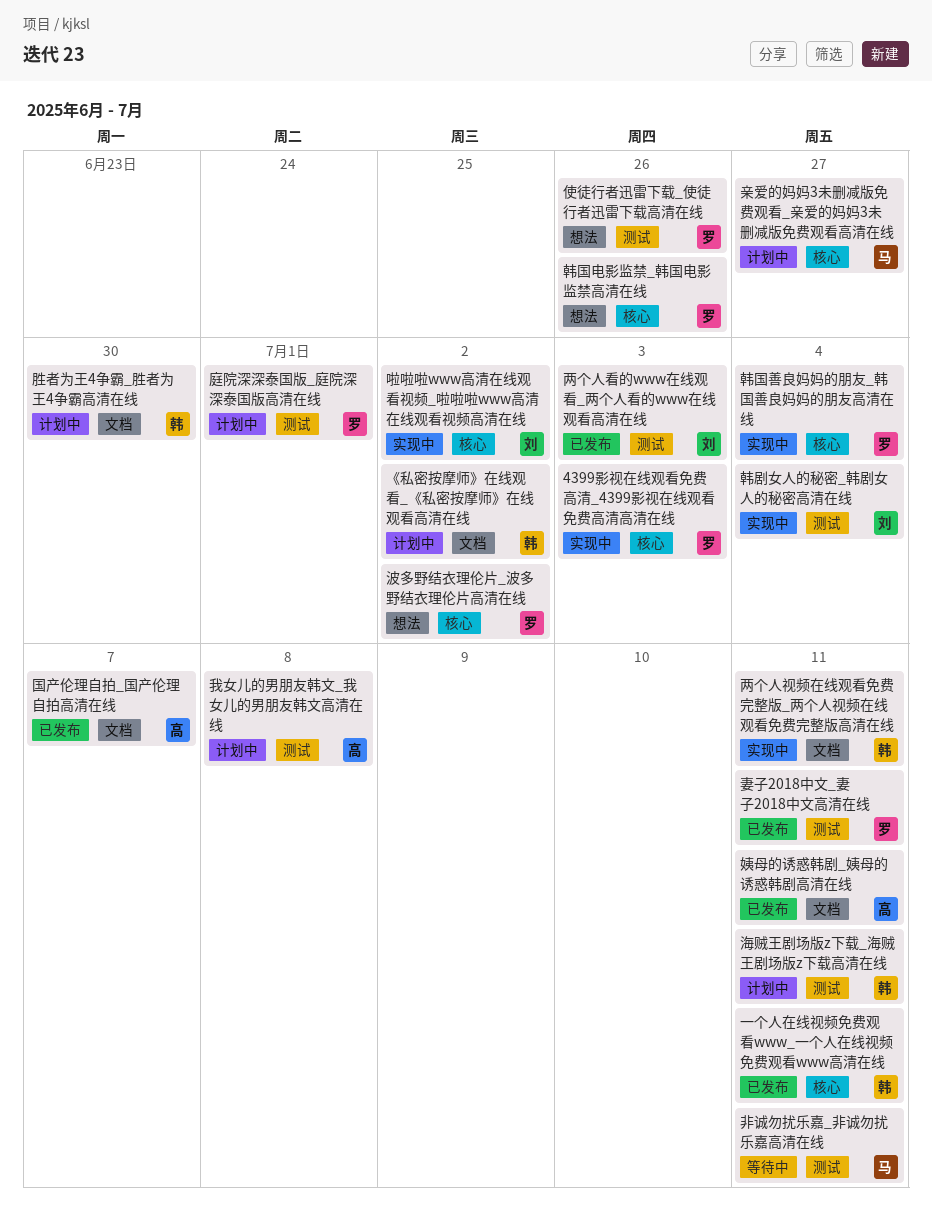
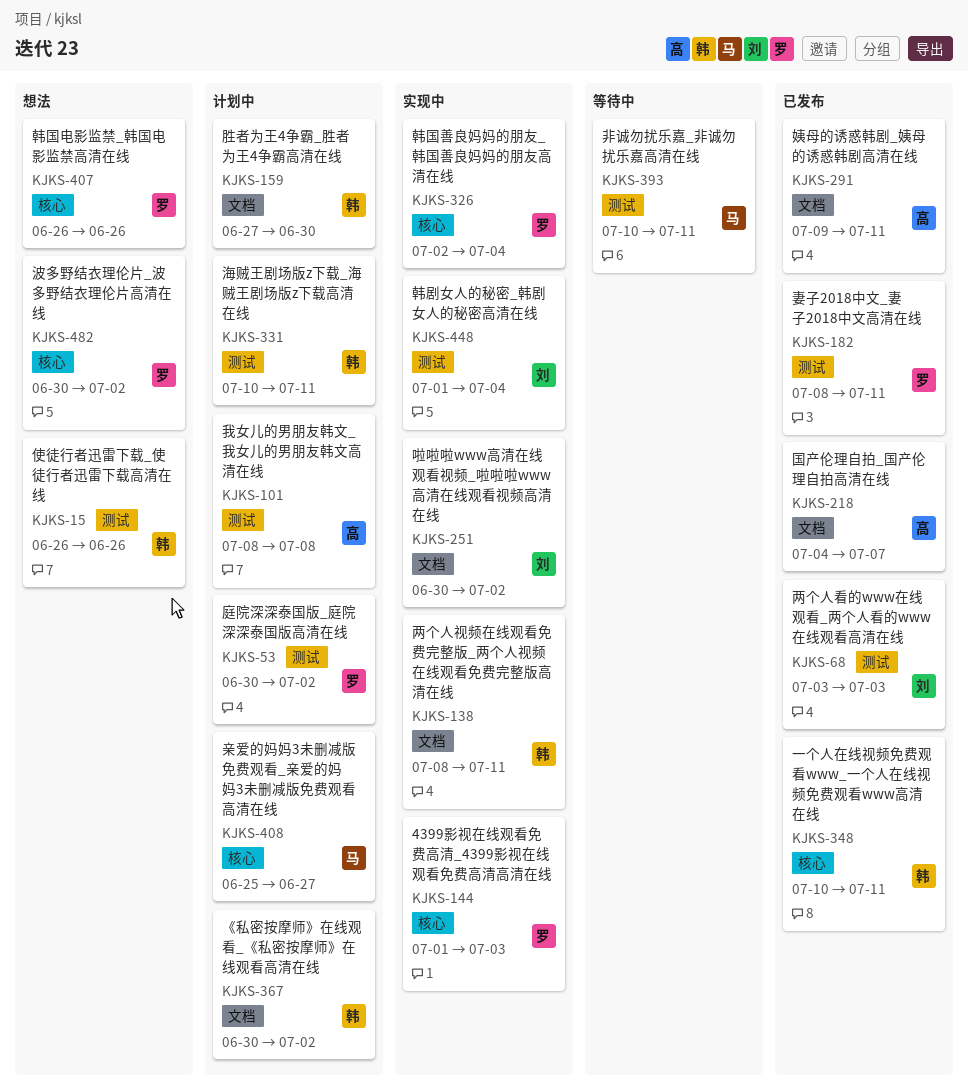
使徒行者迅雷下载_使徒行者迅雷下载高清在线, owner: 罗 -> 韩
啦啦啦www高清在线观看视频_啦啦啦www高清在线观看视频高清在线, label: 核心 -> 文档
庭院深深泰国版_庭院深深泰国版高清在线, due: Jul 1 -> Jul 2

